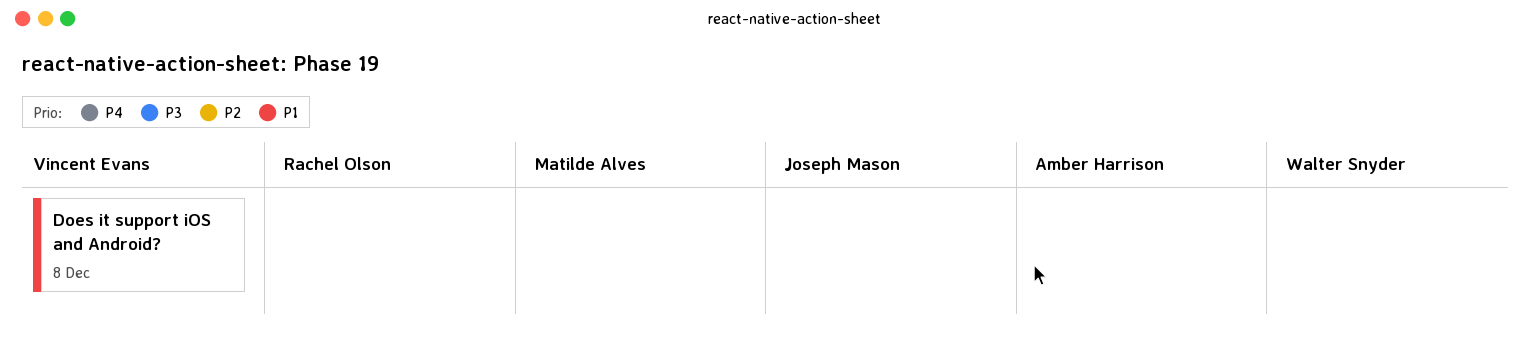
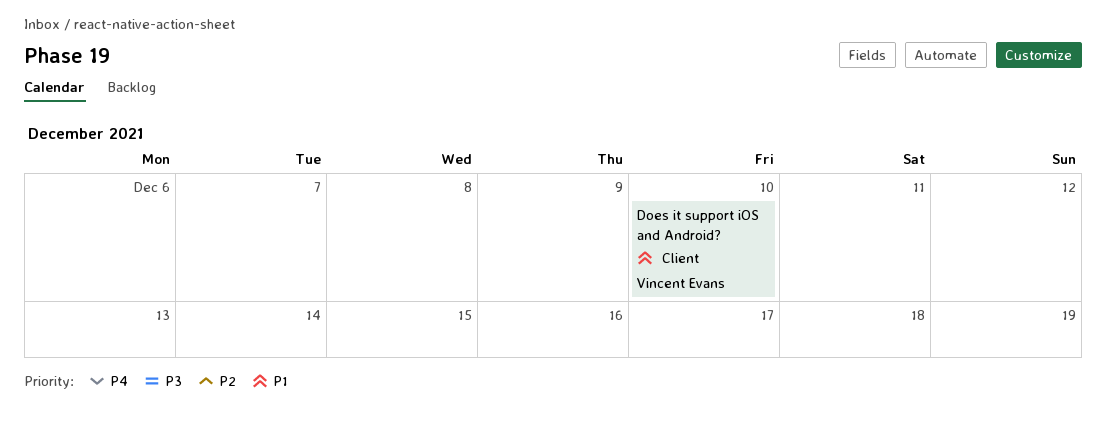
Does it support iOS and Android?, due: Dec 8 -> Dec 10

